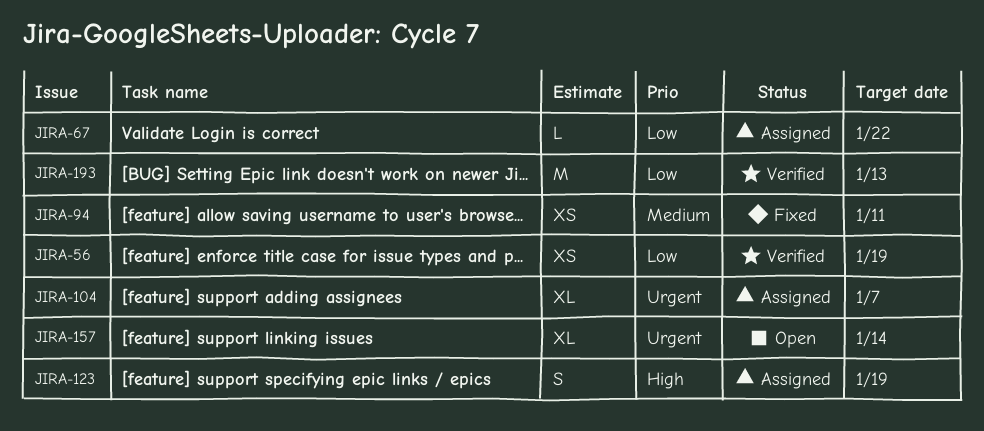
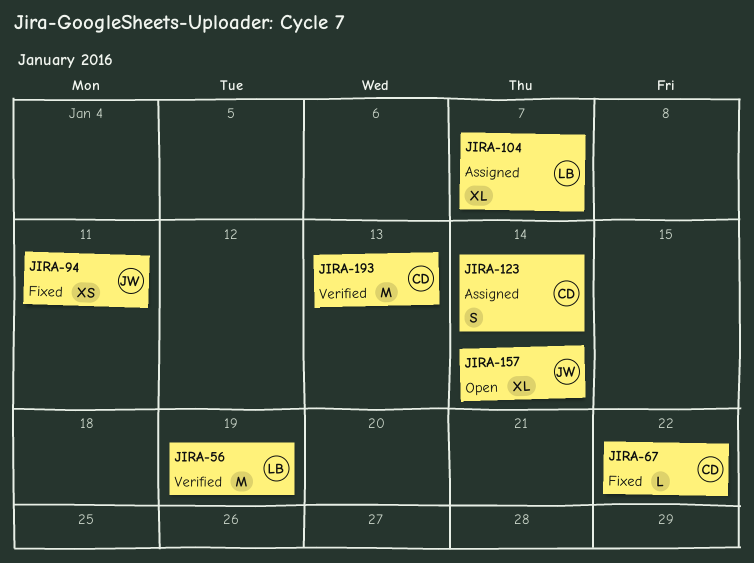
JIRA-56, estimate: XS -> M
JIRA-67, status: Assigned -> Fixed
JIRA-123, due: Jan 19 -> Jan 14

